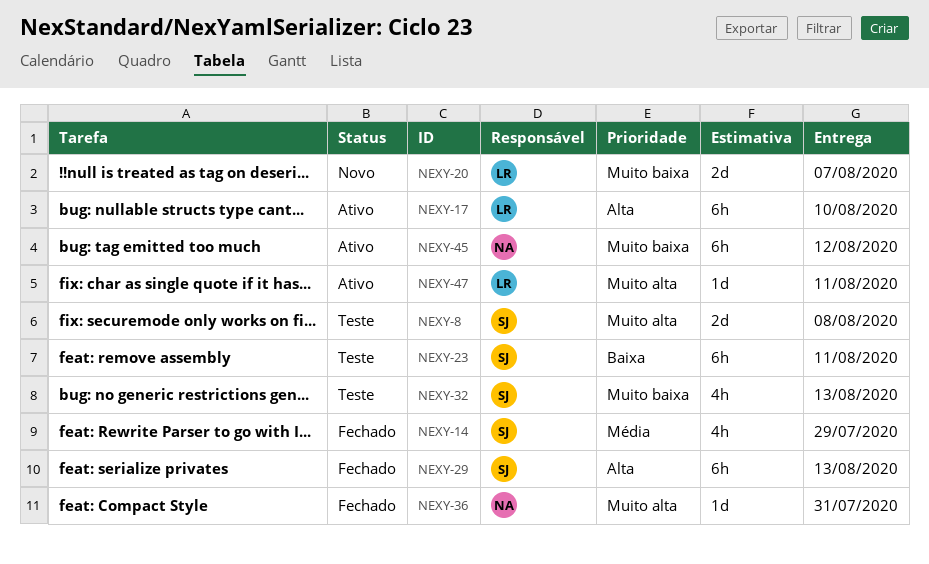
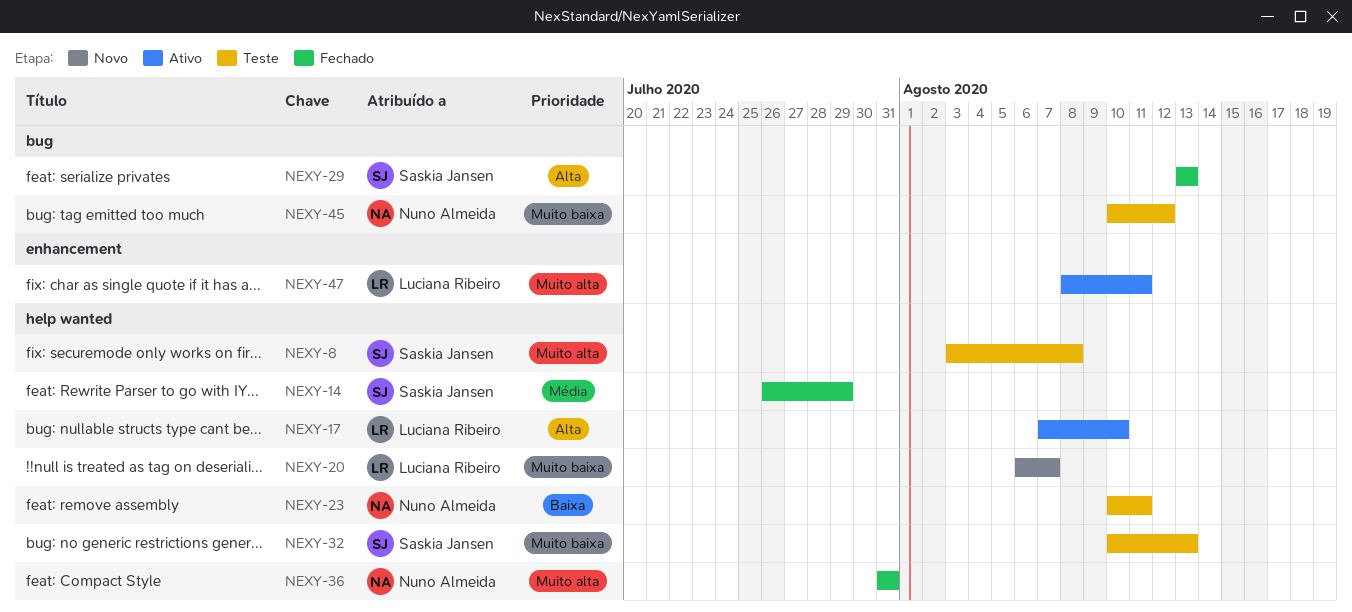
NEXY-23, owner: Saskia Jansen -> Nuno Almeida
NEXY-45, status: Ativo -> Teste

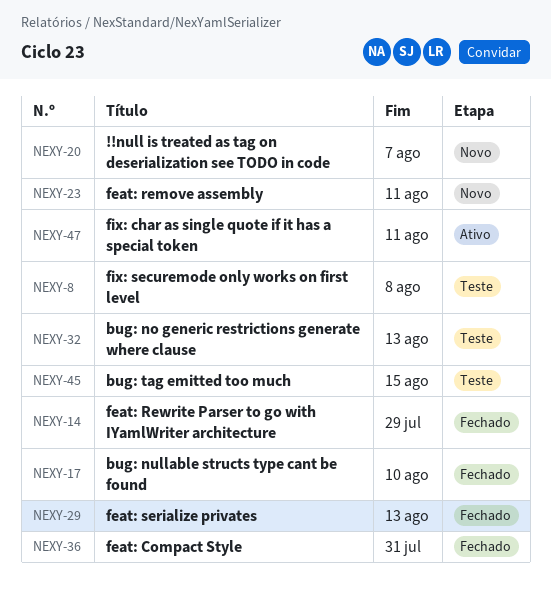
NEXY-17, status: Ativo -> Fechado
NEXY-23, status: Teste -> Novo
NEXY-45, due: Aug 12 -> Aug 15

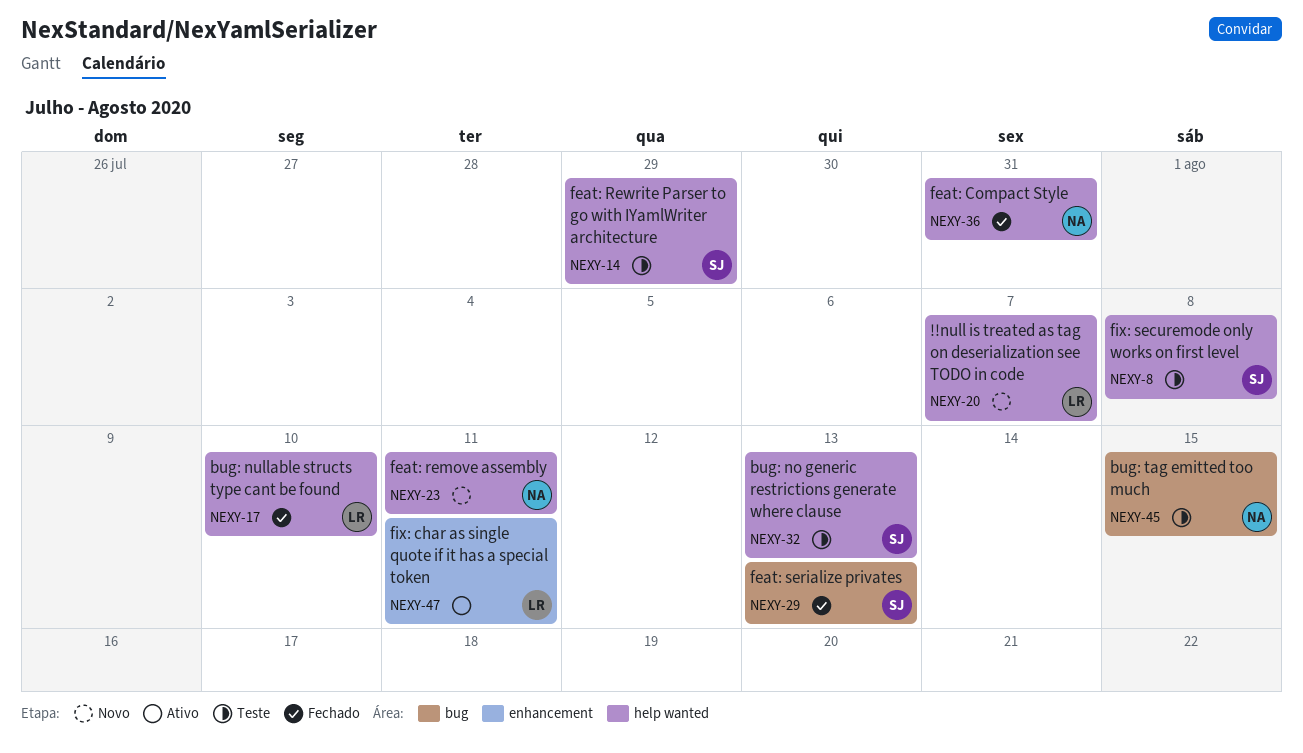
NEXY-14, status: Fechado -> Teste

